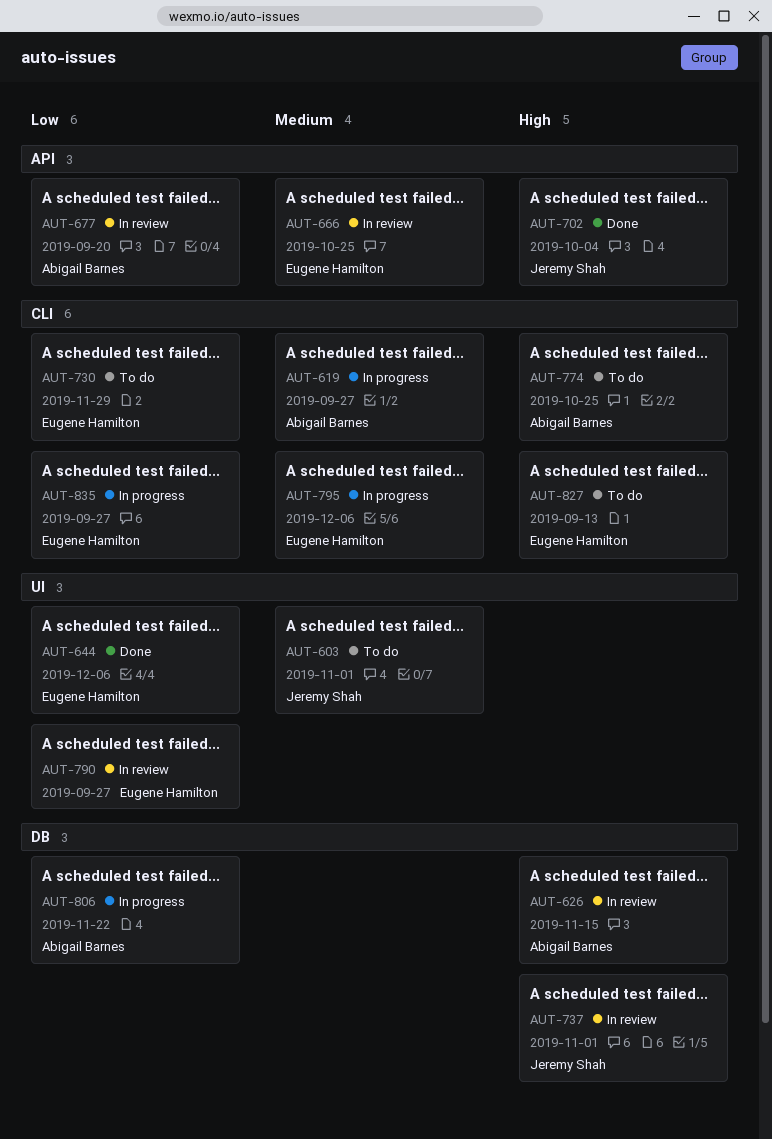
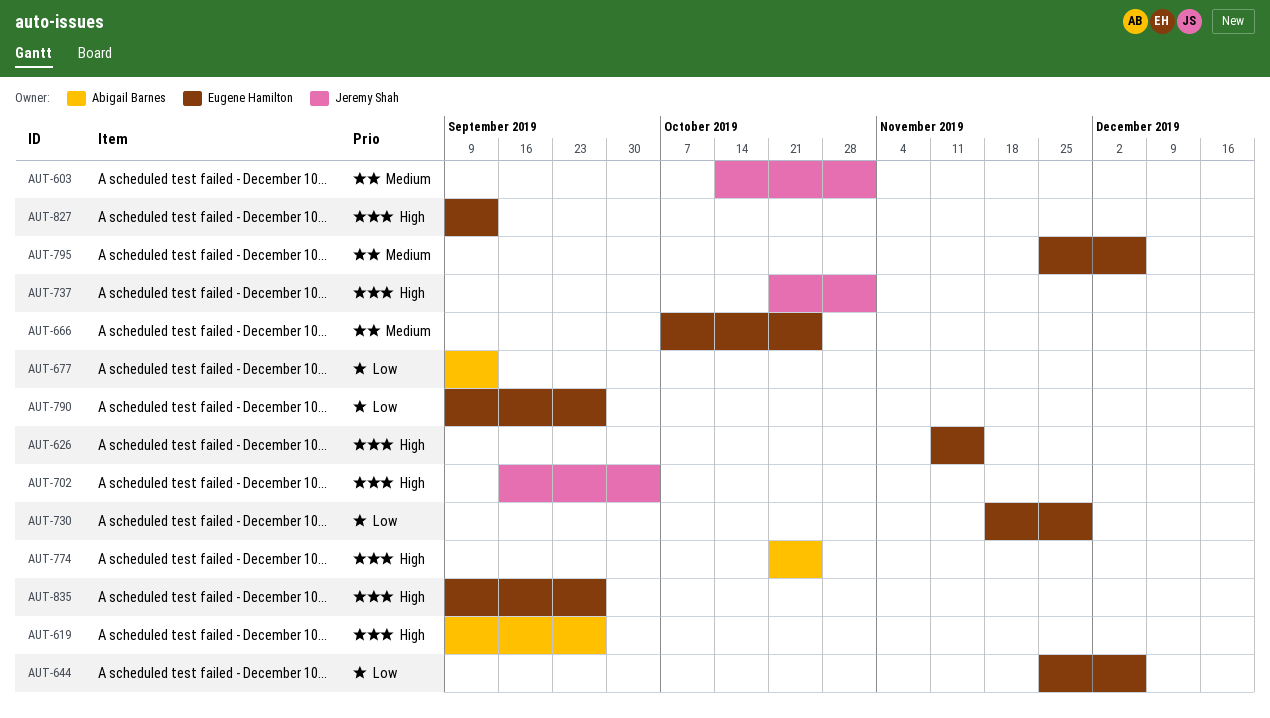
AUT-619, priority: Medium -> High
AUT-626, owner: Abigail Barnes -> Eugene Hamilton
AUT-677, due: Sep 20 -> Sep 13
AUT-806: present -> none
AUT-835, priority: Low -> High

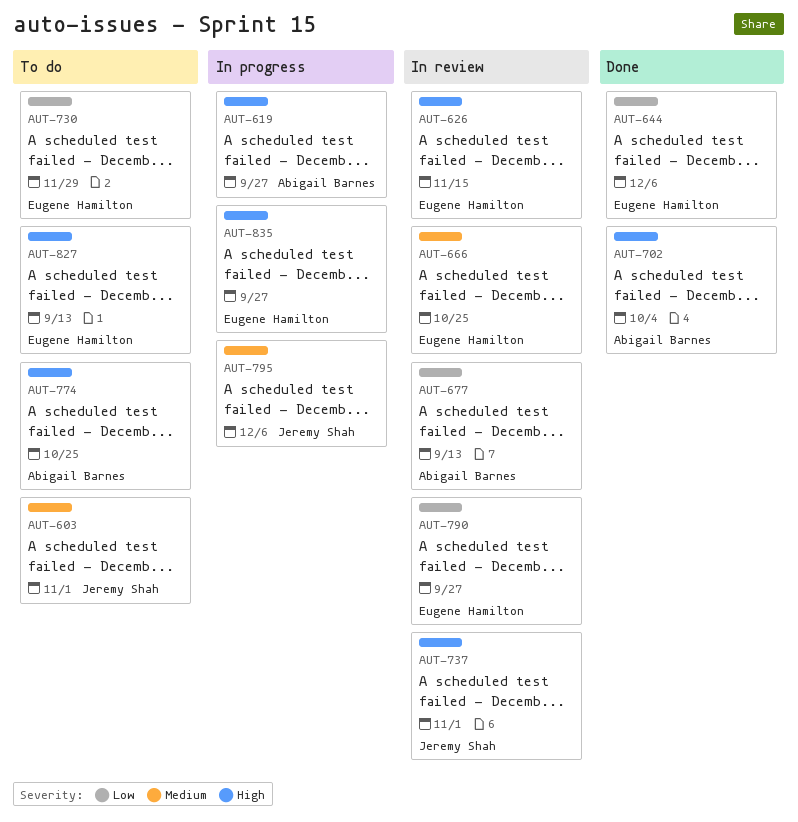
AUT-702, owner: Jeremy Shah -> Abigail Barnes
AUT-795, owner: Eugene Hamilton -> Jeremy Shah

